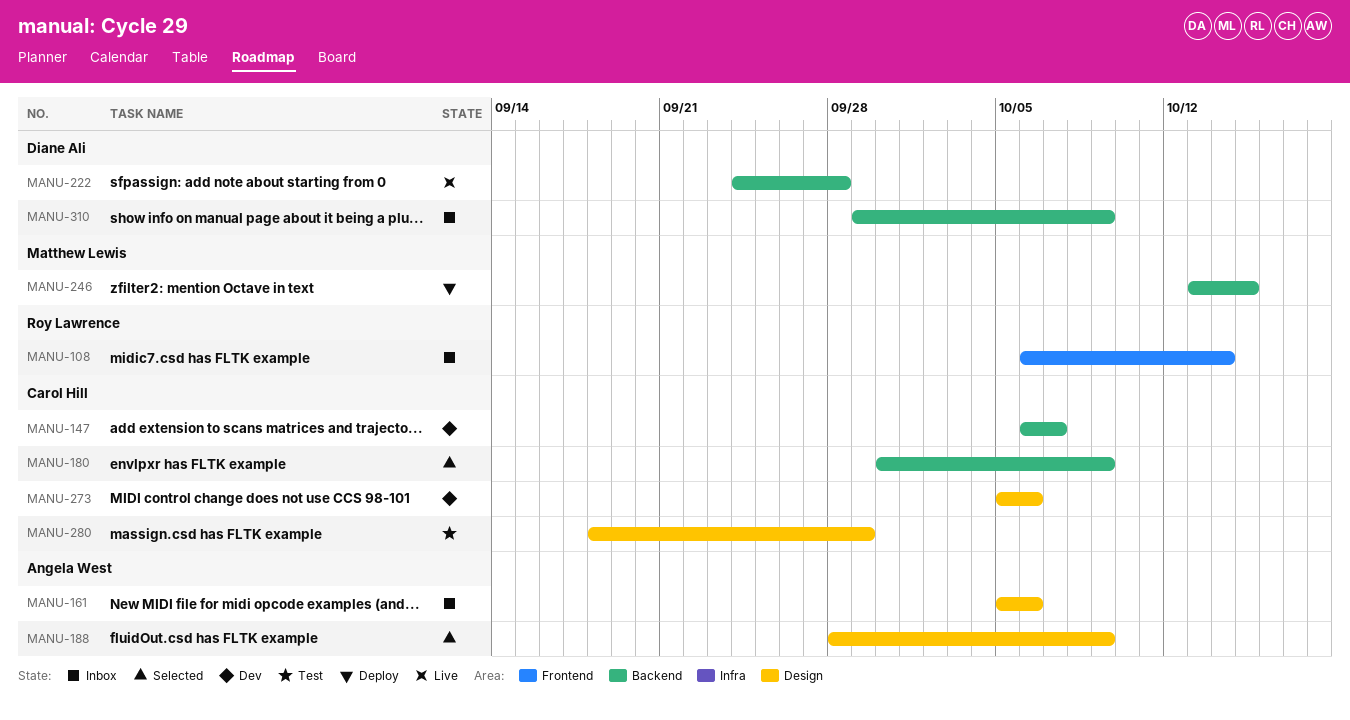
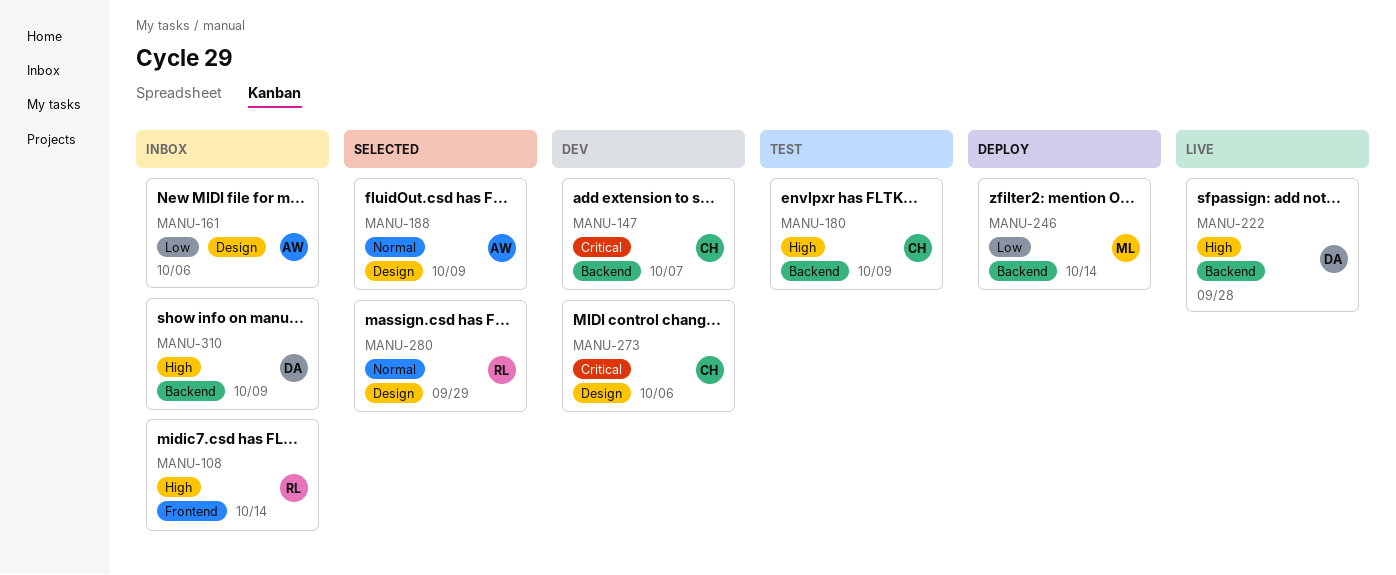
MANU-180, status: Selected -> Test
MANU-246, due: Oct 15 -> Oct 14
MANU-280, status: Test -> Selected
MANU-280, owner: Carol Hill -> Roy Lawrence

